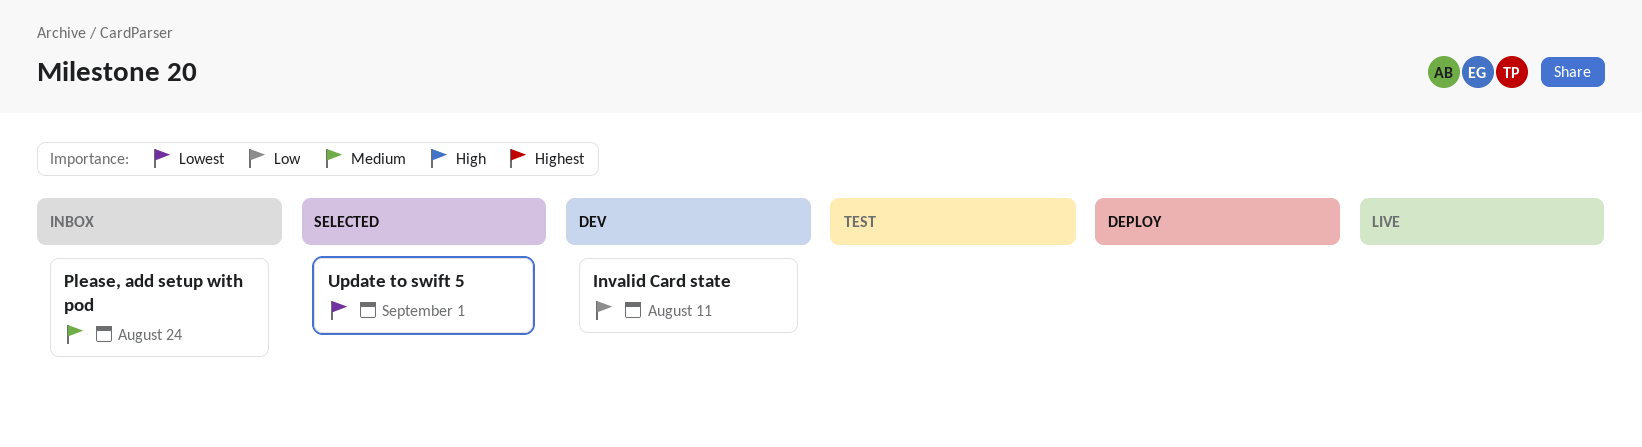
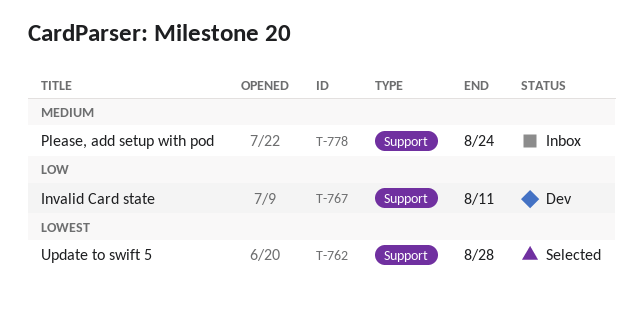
Update to swift 5, due: Sep 1 -> Aug 28

